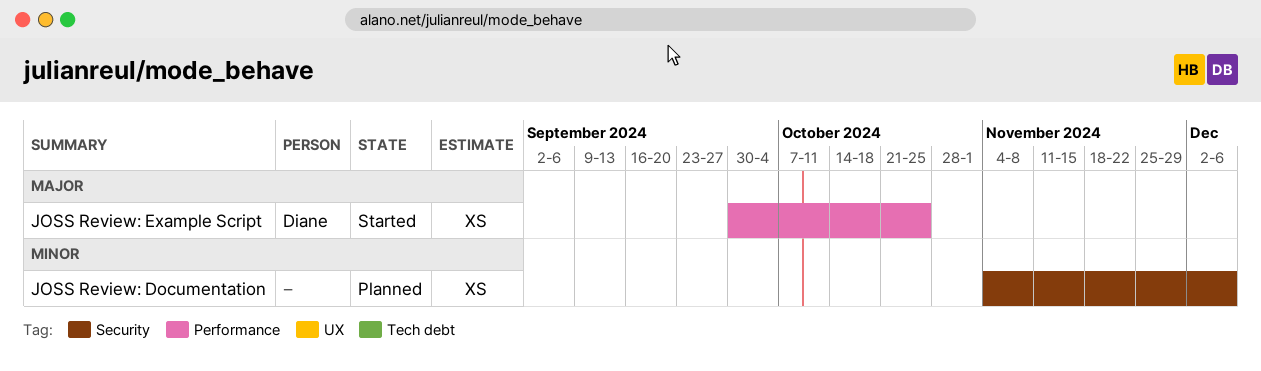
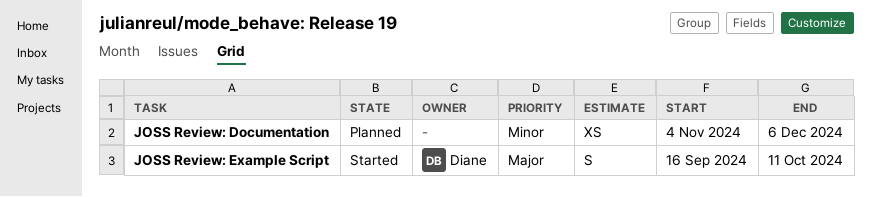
JOSS Review: Example Script, estimate: XS -> S
JOSS Review: Example Script, start: Sep 30 -> Sep 16
JOSS Review: Example Script, due: Oct 25 -> Oct 11

